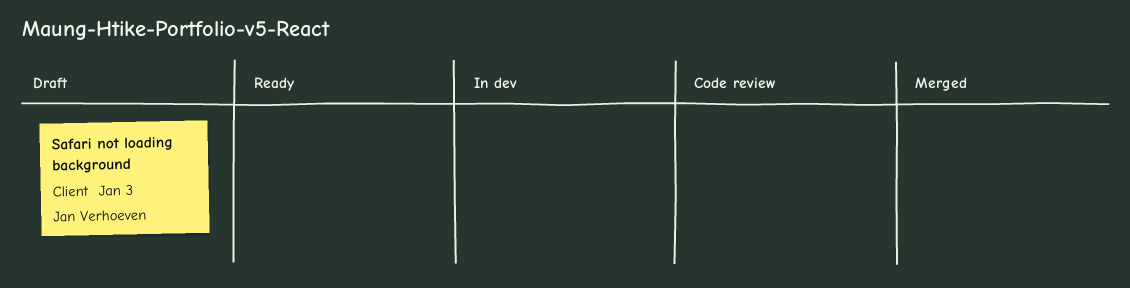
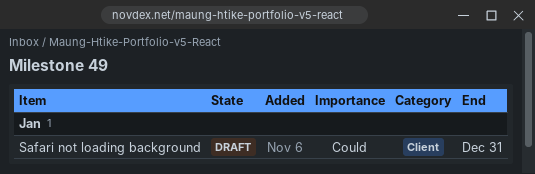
Safari not loading background, due: Jan 3 -> Dec 31

